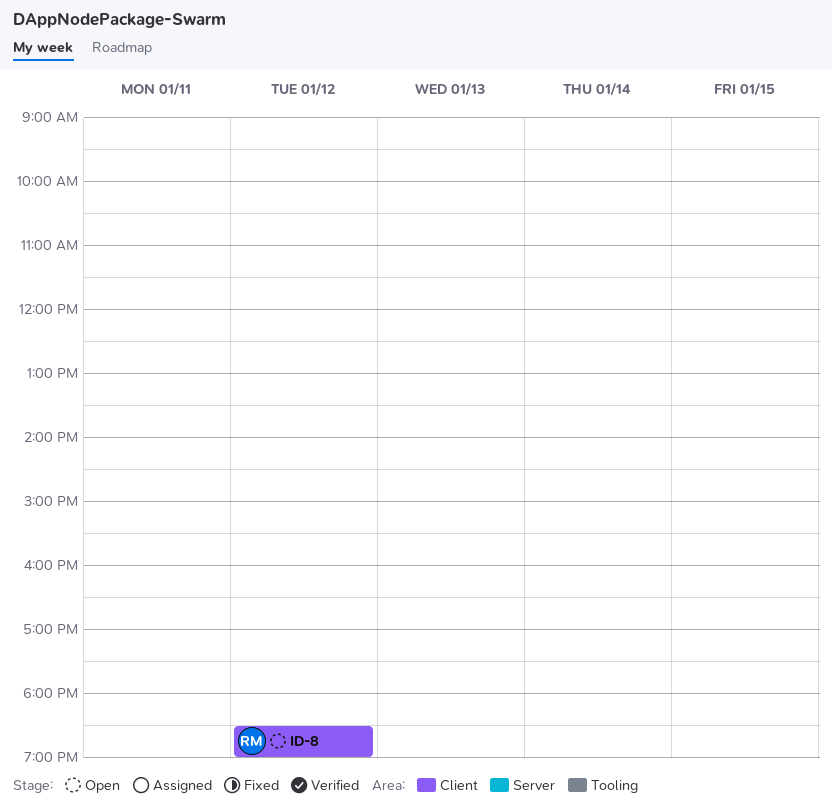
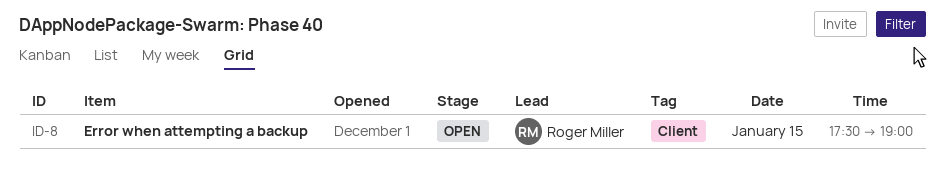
ID-8, day: Jan 12 -> Jan 15
ID-8, begins: 18:30 -> 17:30

